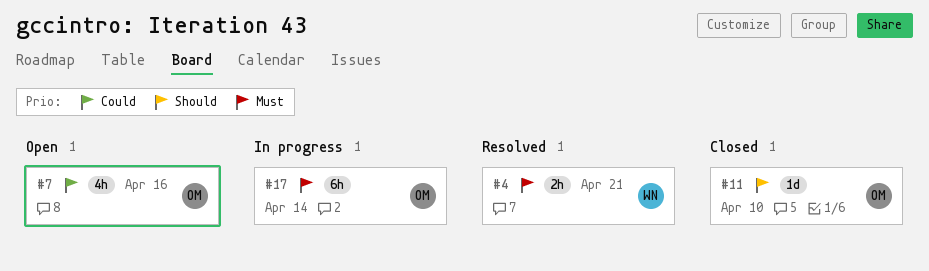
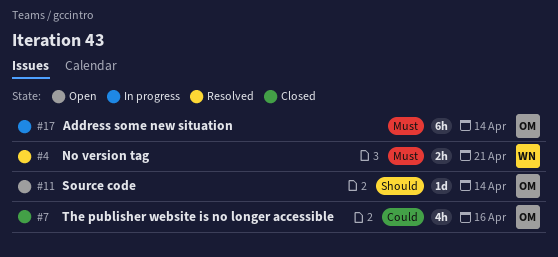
#7, status: Open -> Closed
#11, status: Closed -> Open
#11, due: Apr 10 -> Apr 14

